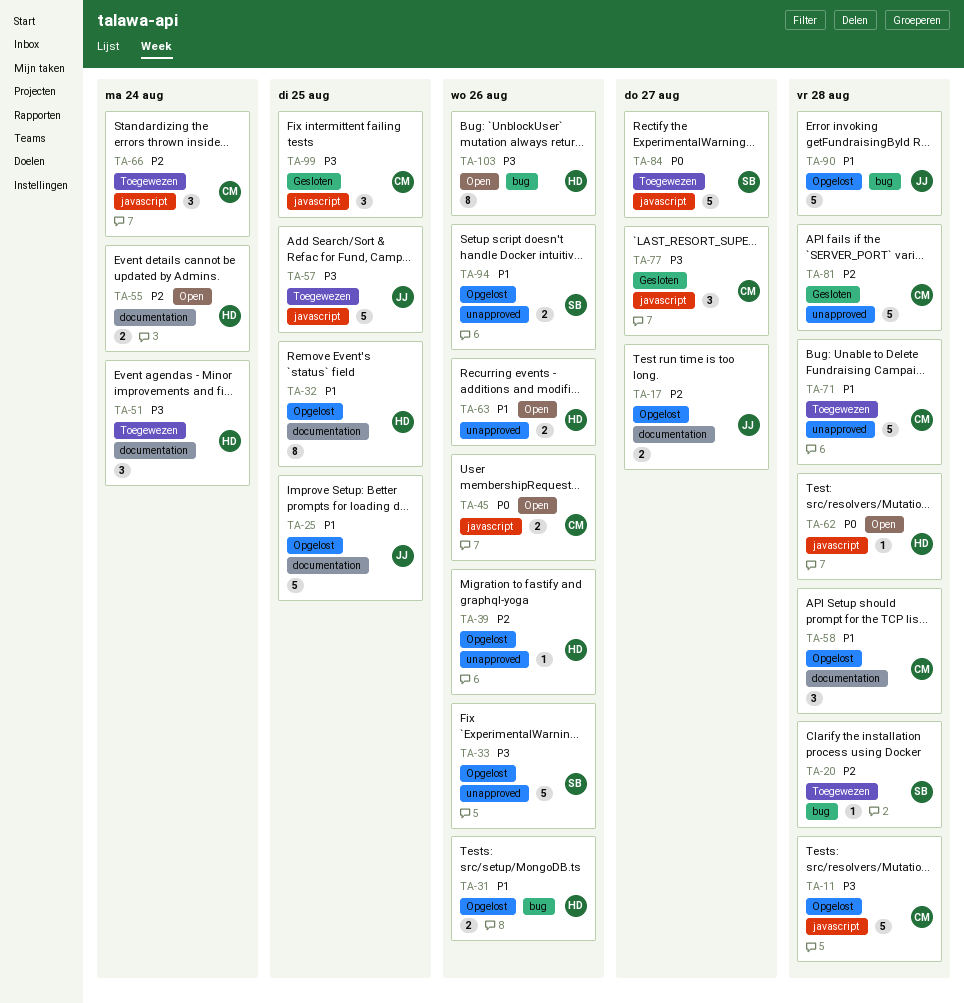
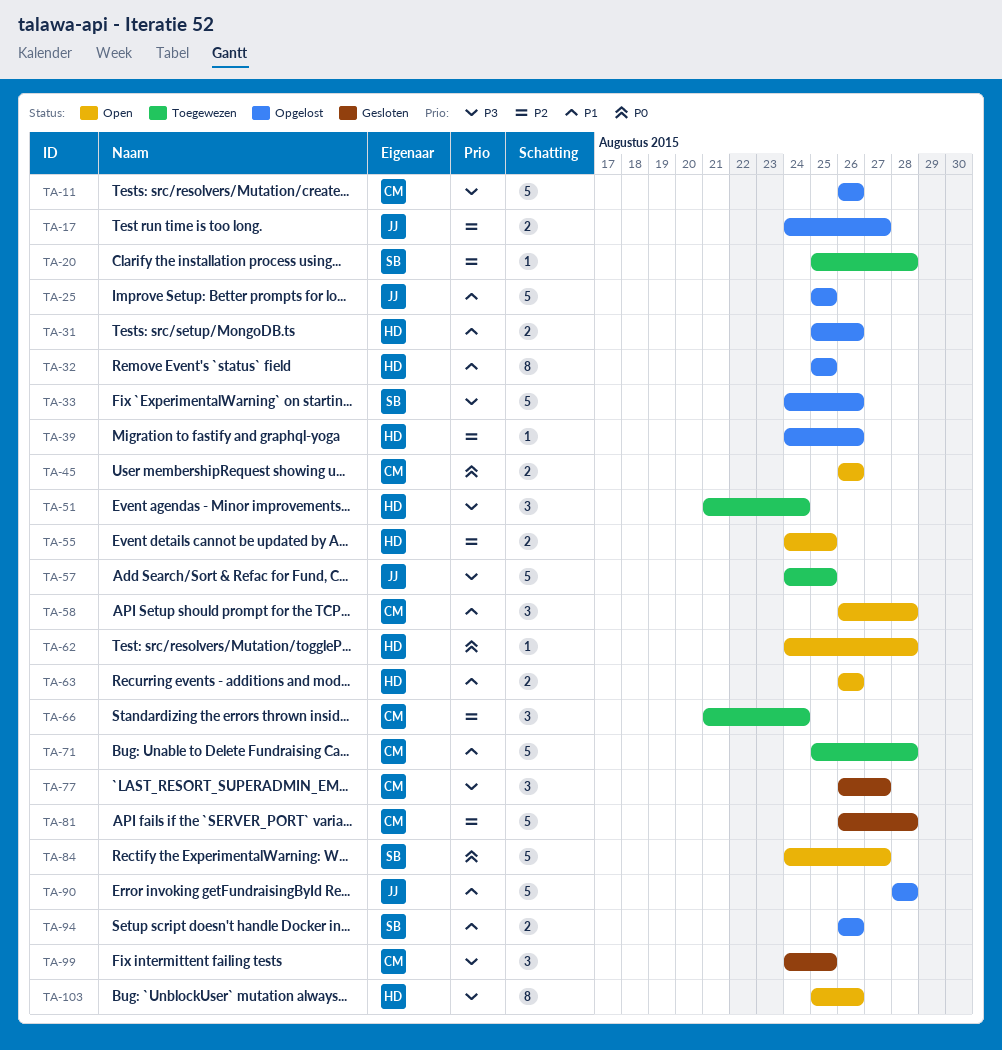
TA-11, due: Aug 28 -> Aug 26
TA-55, due: Aug 24 -> Aug 25
TA-58, status: Opgelost -> Open
TA-84, status: Toegewezen -> Open

